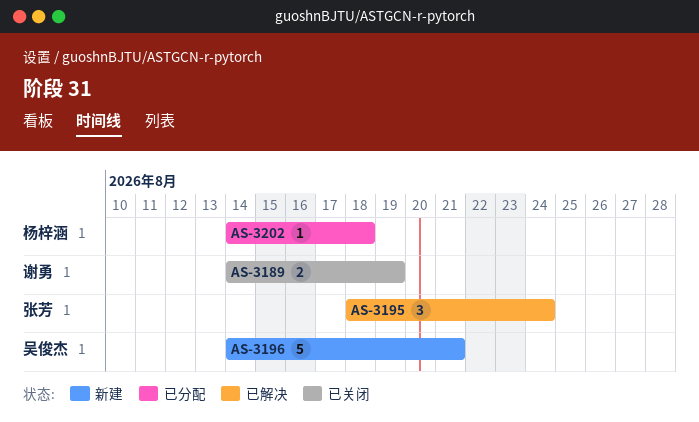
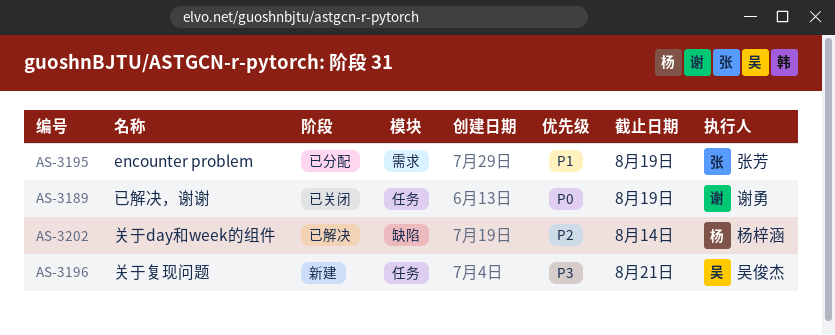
AS-3195, status: 已解决 -> 已分配
AS-3195, due: Aug 24 -> Aug 19
AS-3202, status: 已分配 -> 已解决
AS-3202, due: Aug 18 -> Aug 14

